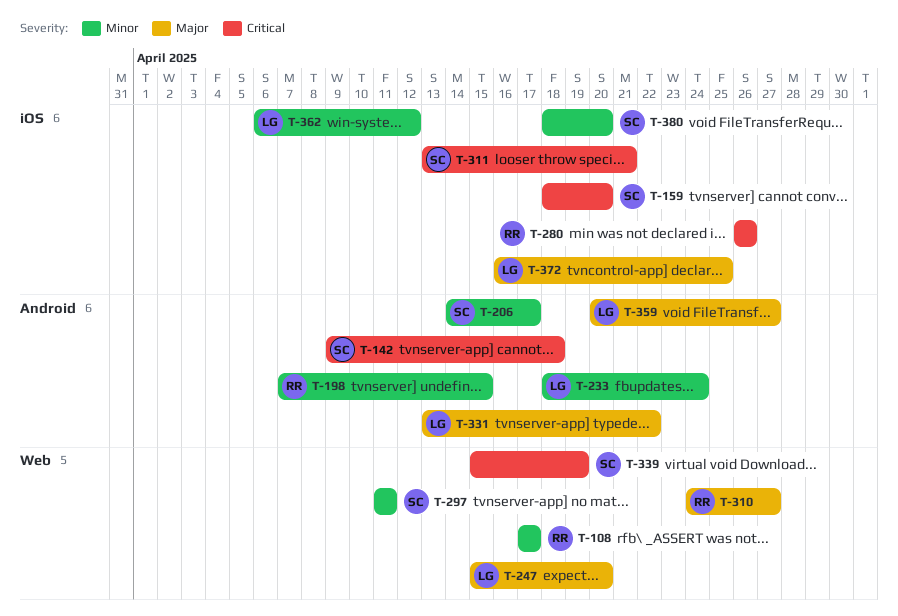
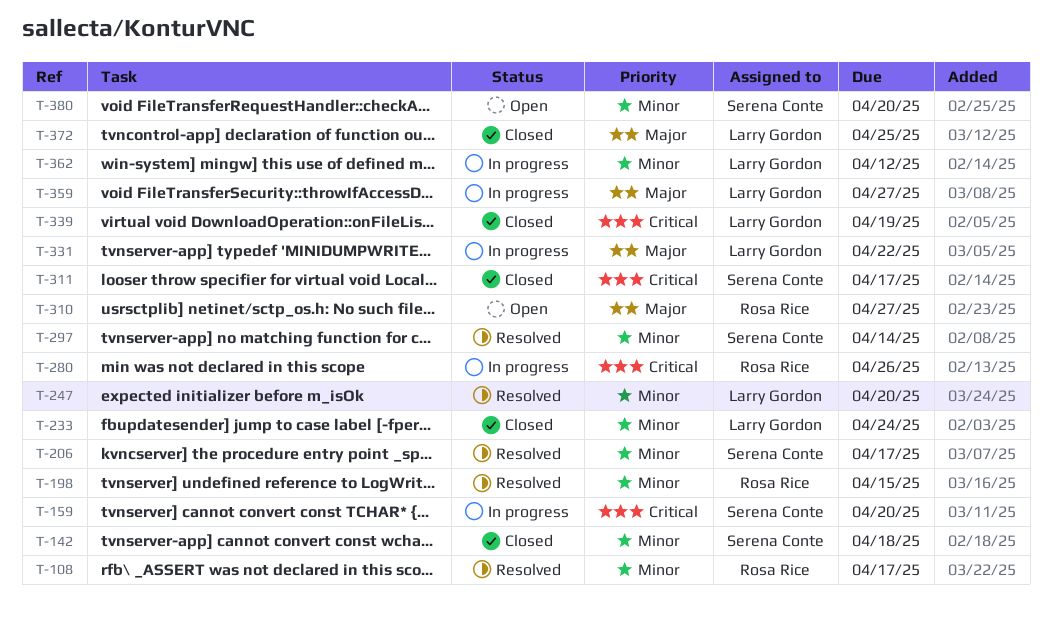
T-142, priority: Critical -> Minor
T-247, priority: Major -> Minor
T-297, due: Apr 11 -> Apr 14
T-311, due: Apr 21 -> Apr 17
T-339, owner: Serena Conte -> Larry Gordon

